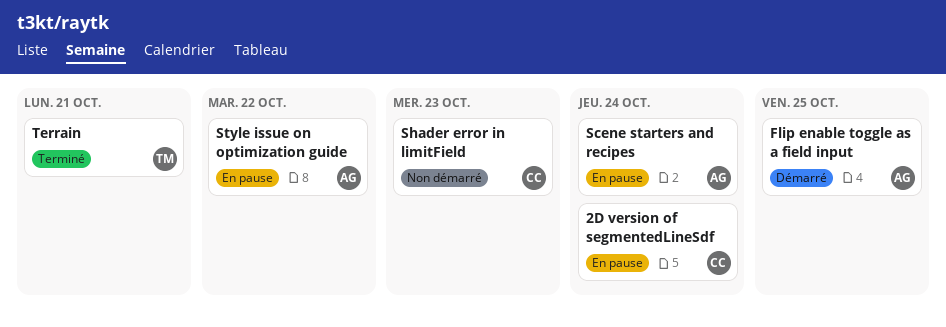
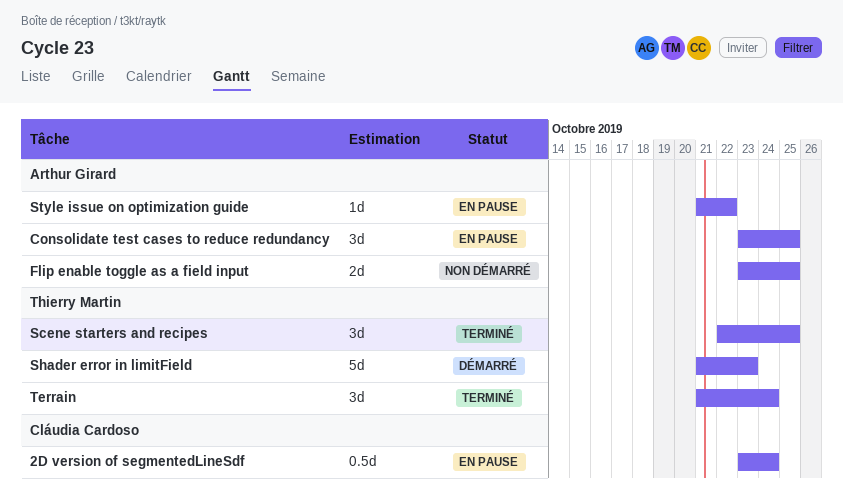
Consolidate test cases to reduce redundancy: none -> present
Flip enable toggle as a field input, status: Démarré -> Non démarré
Scene starters and recipes, status: En pause -> Terminé
Scene starters and recipes, owner: Arthur Girard -> Thierry Martin
Scene starters and recipes, due: Oct 24 -> Oct 25
Shader error in limitField, status: Non démarré -> Démarré
Shader error in limitField, owner: Cláudia Cardoso -> Thierry Martin
Terrain, due: Oct 21 -> Oct 24

